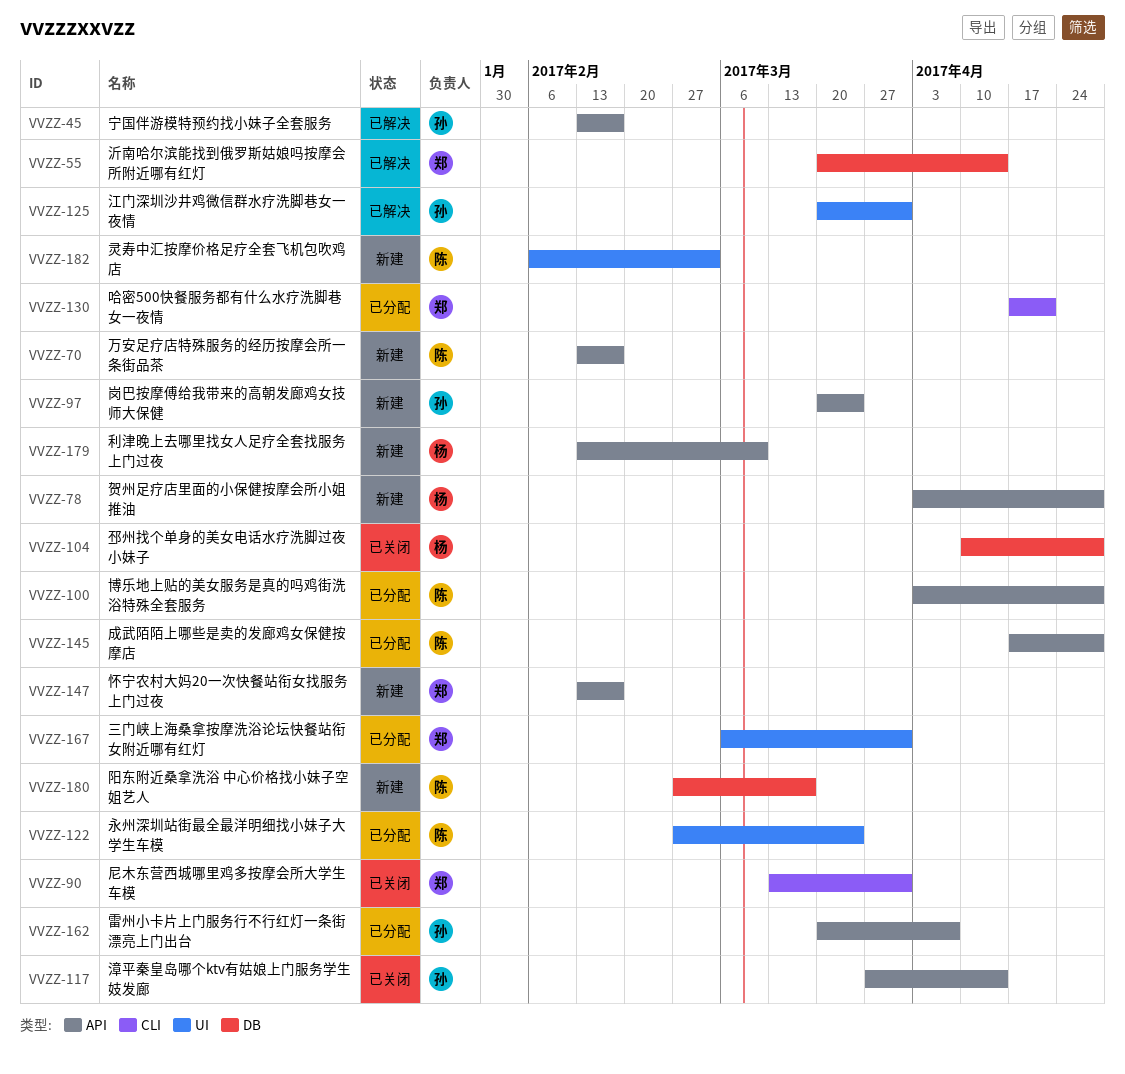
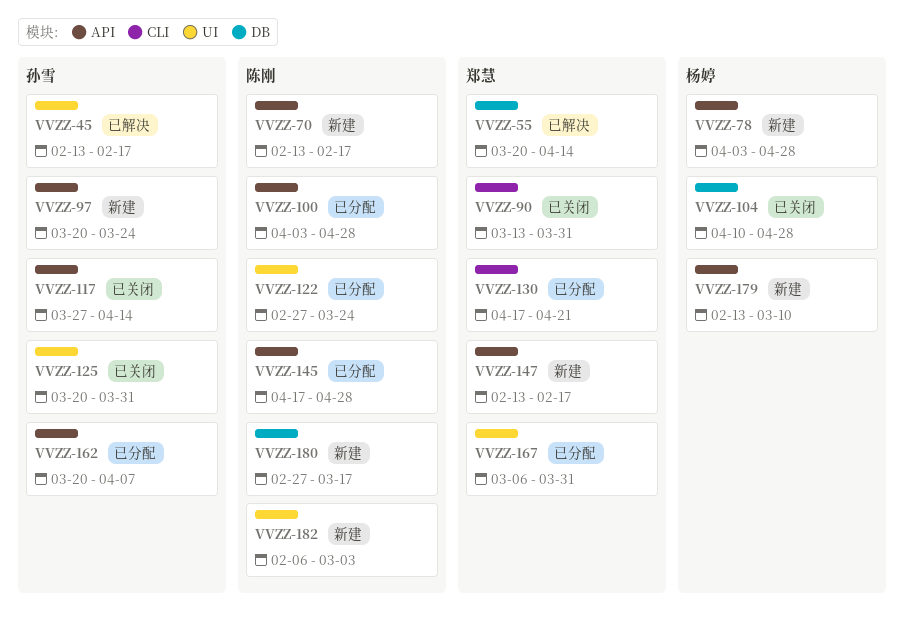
VVZZ-45, label: API -> UI
VVZZ-125, status: 已解决 -> 已关闭

